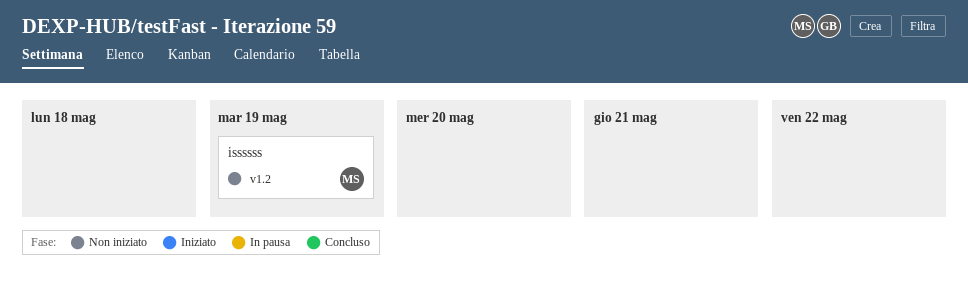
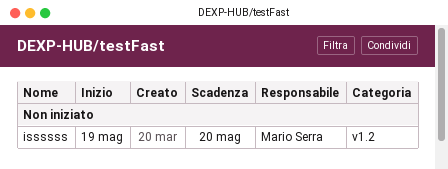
issssss, due: May 19 -> May 20

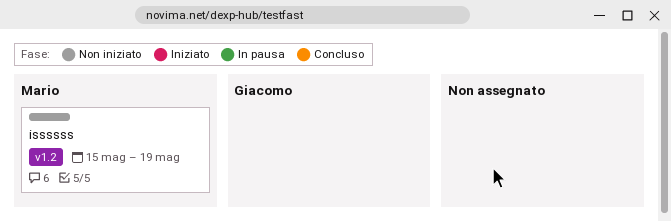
issssss, start: May 19 -> May 15
issssss, due: May 20 -> May 19

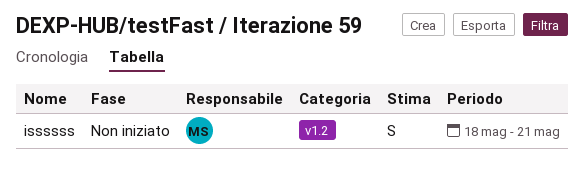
issssss, start: May 15 -> May 18
issssss, due: May 19 -> May 21

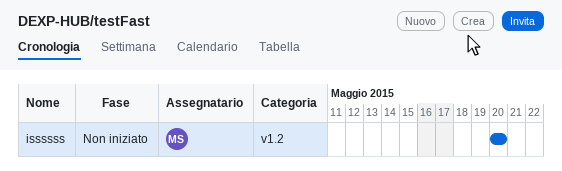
issssss, start: May 18 -> May 20
issssss, due: May 21 -> May 20

